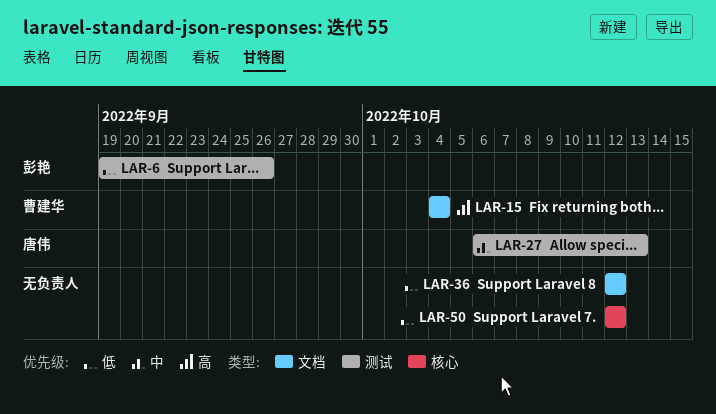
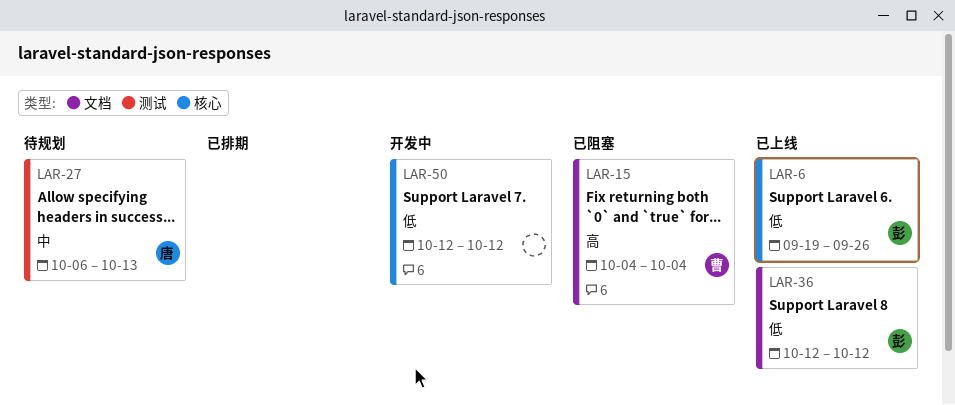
LAR-6, label: 测试 -> 核心
LAR-36, owner: none -> 彭艳

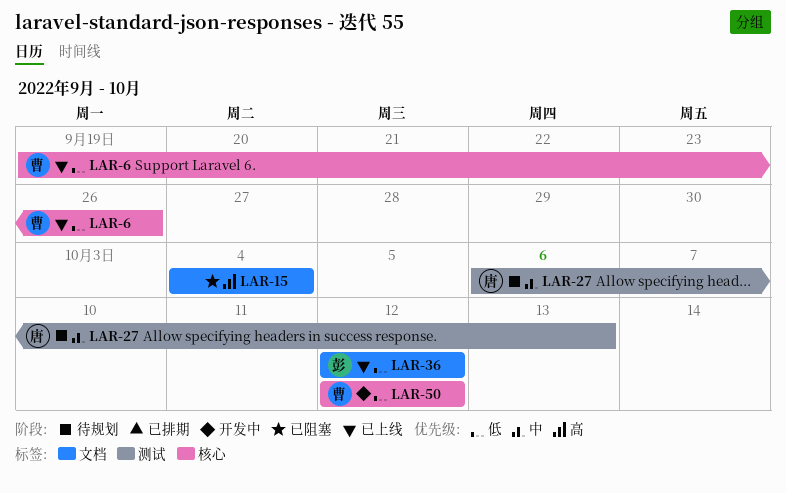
LAR-6, owner: 彭 -> 曹
LAR-15, owner: 曹 -> none
LAR-50, owner: none -> 曹

